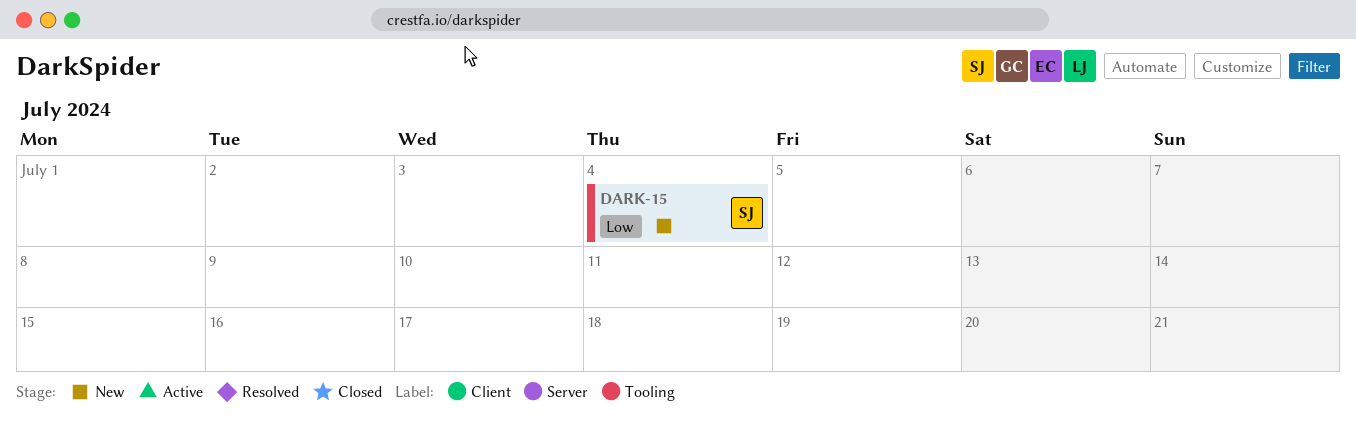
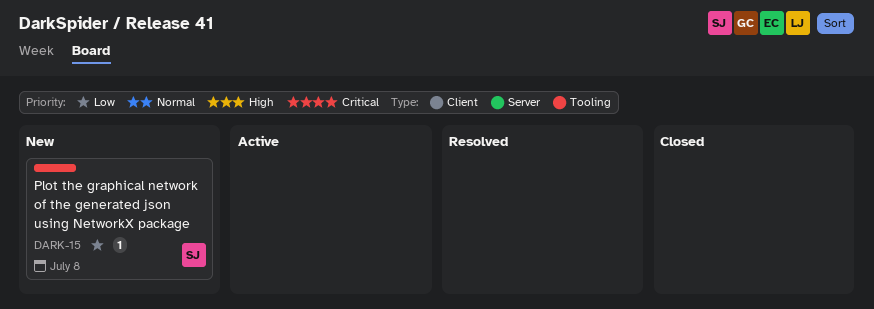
DARK-15, due: Jul 4 -> Jul 8

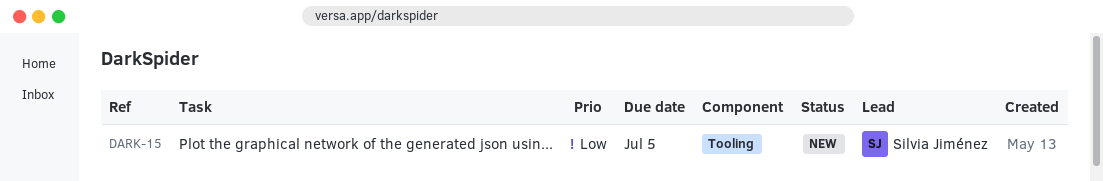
DARK-15, due: Jul 8 -> Jul 5

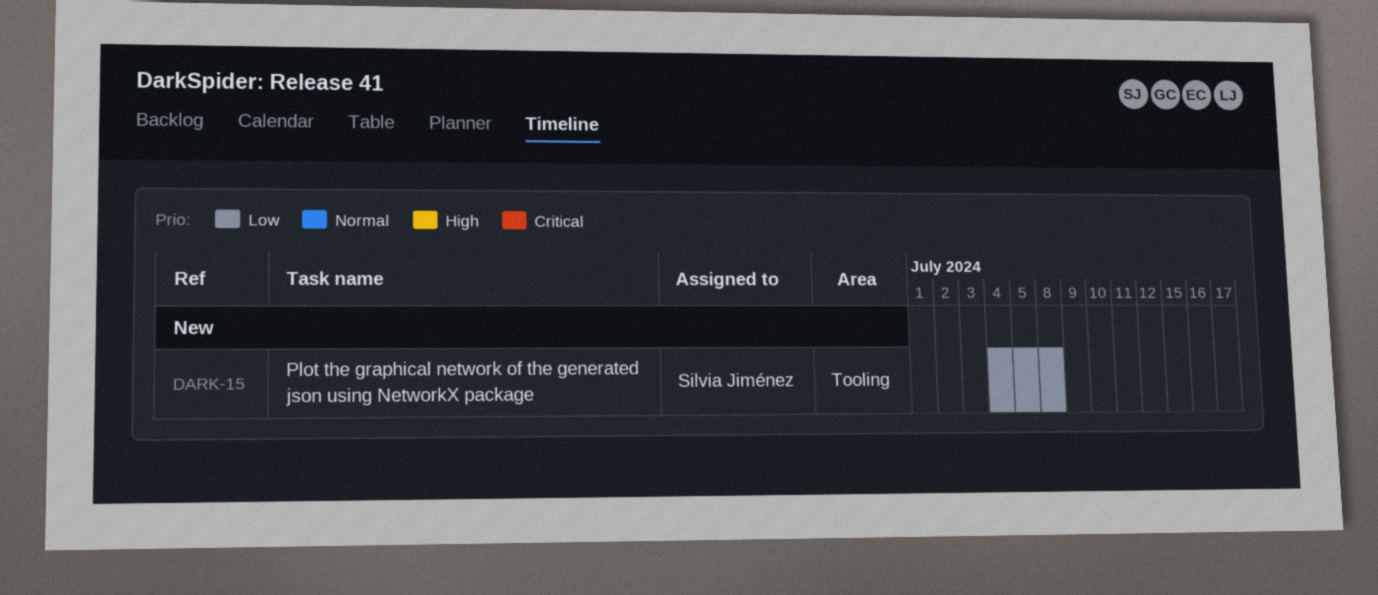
DARK-15, due: Jul 5 -> Jul 8

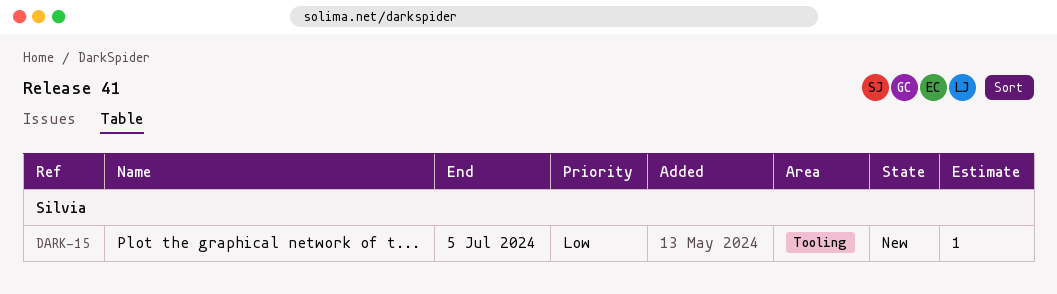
DARK-15, due: Jul 8 -> Jul 5

